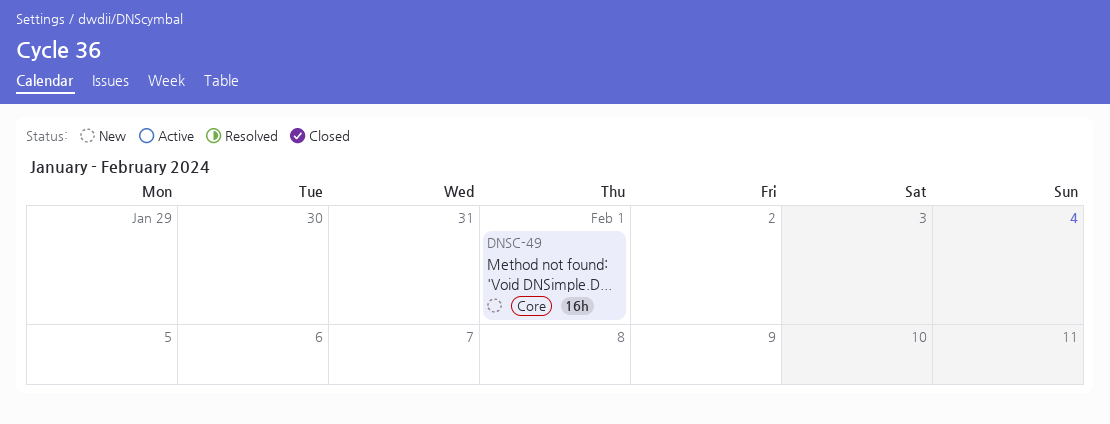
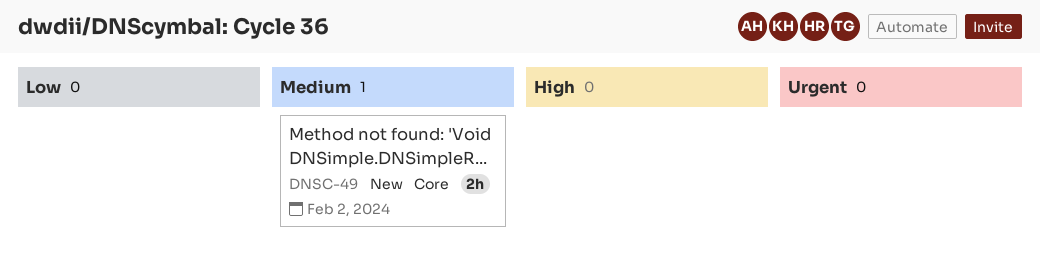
DNSC-49, estimate: 16h -> 2h
DNSC-49, due: Feb 1 -> Feb 2

